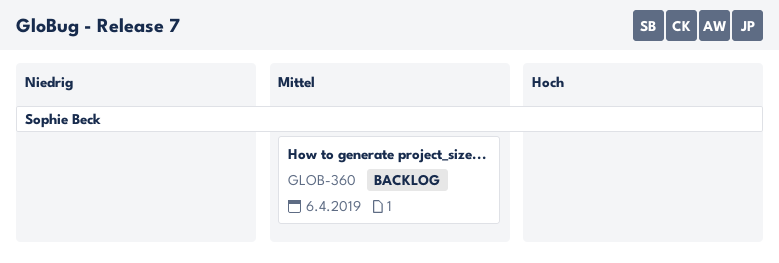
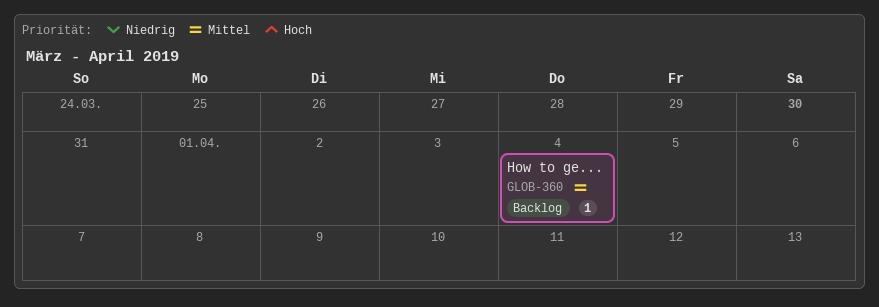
GLOB-360, due: Apr 6 -> Apr 4

